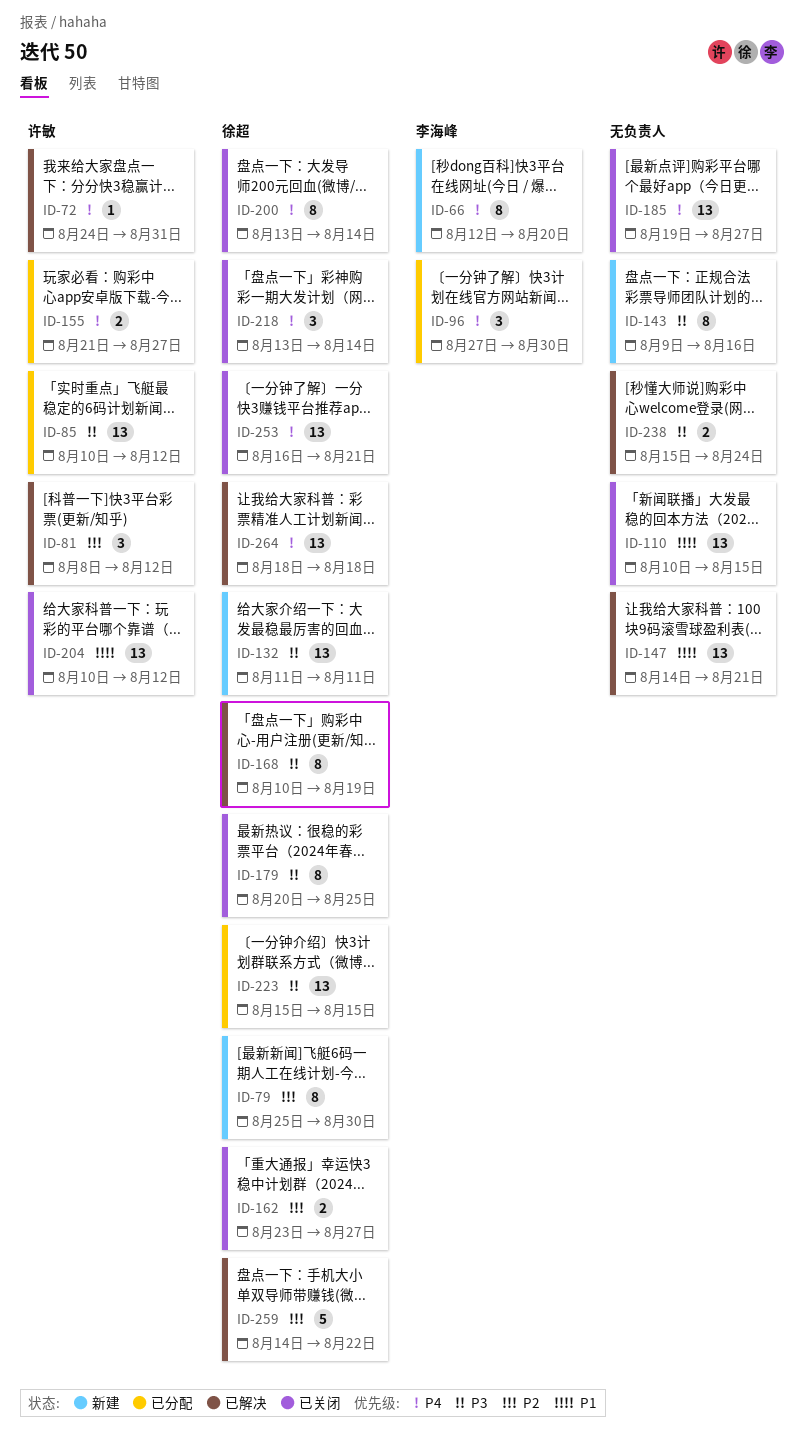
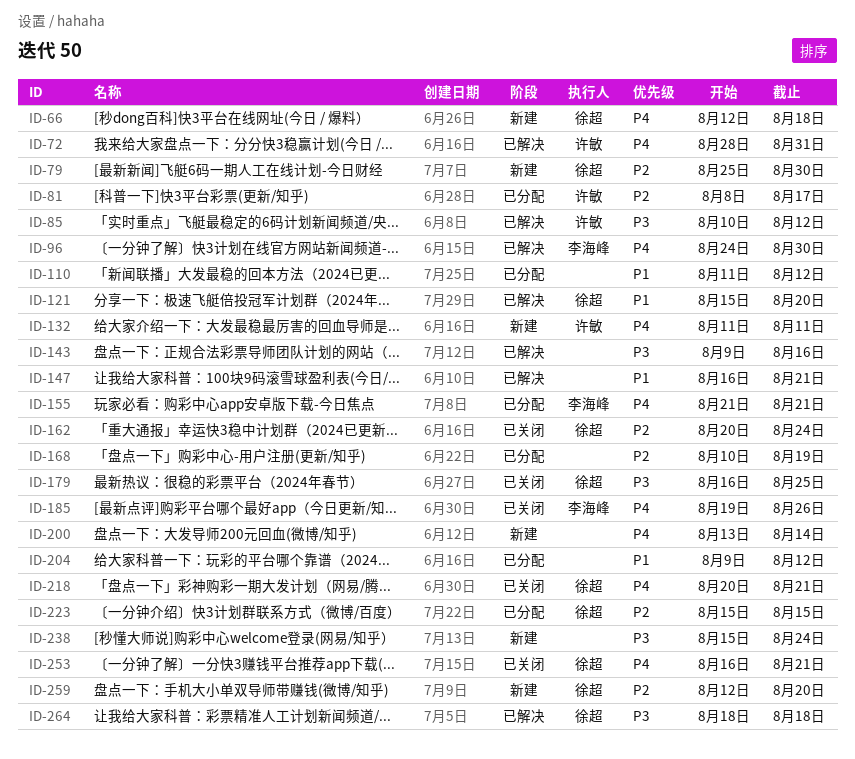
ID-66, owner: 李海峰 -> 徐超
ID-66, due: Aug 20 -> Aug 18
ID-72, start: Aug 24 -> Aug 28
ID-81, status: 已解决 -> 已分配
ID-81, due: Aug 12 -> Aug 17
ID-85, status: 已分配 -> 已解决
ID-96, status: 已分配 -> 已解决
ID-96, start: Aug 27 -> Aug 24
ID-110, status: 已关闭 -> 已分配
ID-110, start: Aug 10 -> Aug 11
ID-110, due: Aug 15 -> Aug 12
ID-121: none -> present
ID-132, owner: 徐超 -> 许敏
ID-132, priority: P3 -> P4
ID-143, status: 新建 -> 已解决
ID-147, start: Aug 14 -> Aug 16
ID-155, owner: 许敏 -> 李海峰
ID-155, due: Aug 27 -> Aug 21
ID-162, start: Aug 23 -> Aug 20
ID-162, due: Aug 27 -> Aug 24
ID-168, status: 已解决 -> 已分配
ID-168, owner: 徐超 -> none
ID-168, priority: P3 -> P2
ID-179, start: Aug 20 -> Aug 16
ID-185, owner: none -> 李海峰
ID-185, due: Aug 27 -> Aug 26
ID-200, status: 已关闭 -> 新建
ID-200, owner: 徐超 -> none
ID-204, status: 已关闭 -> 已分配
ID-204, owner: 许敏 -> none
ID-204, start: Aug 10 -> Aug 9
ID-218, start: Aug 13 -> Aug 20
ID-218, due: Aug 14 -> Aug 21
ID-223, priority: P3 -> P2
ID-238, status: 已解决 -> 新建
ID-259, status: 已解决 -> 新建
ID-259, start: Aug 14 -> Aug 12
ID-259, due: Aug 22 -> Aug 20
ID-264, priority: P4 -> P3

